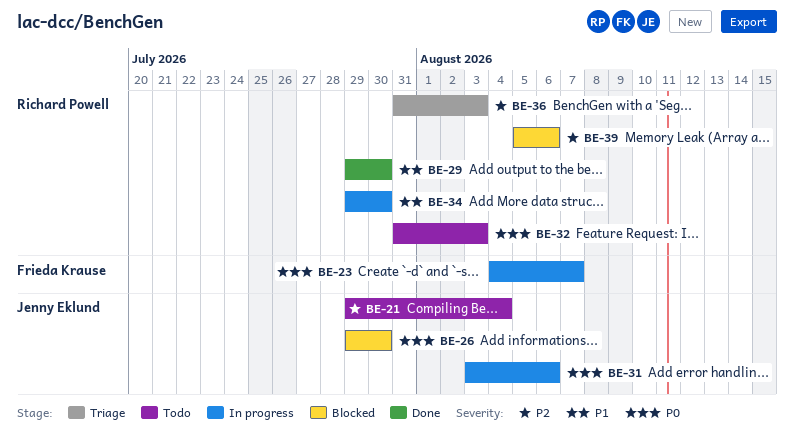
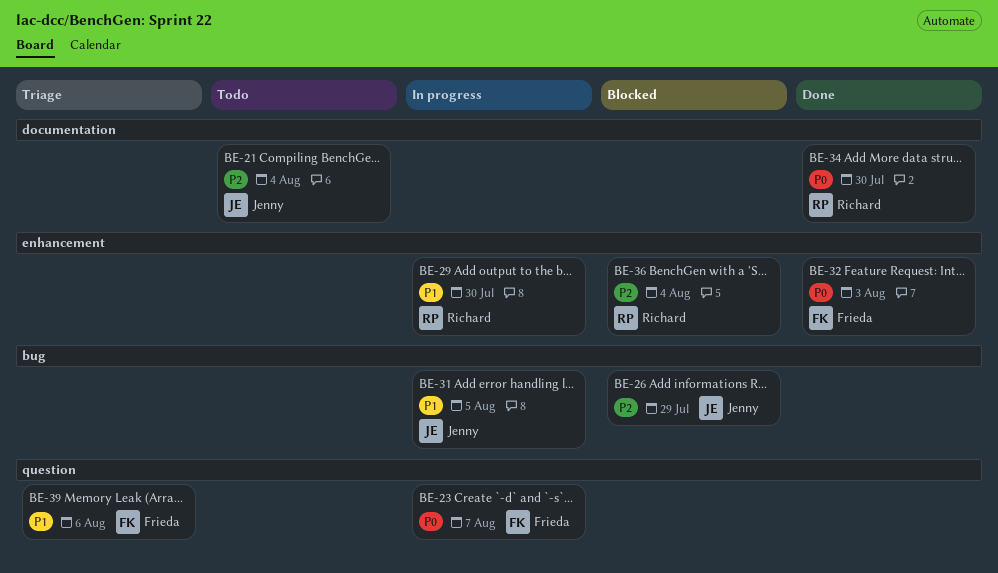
BE-26, priority: P0 -> P2
BE-26, due: Jul 30 -> Jul 29
BE-29, status: Done -> In progress
BE-31, priority: P0 -> P1
BE-31, due: Aug 6 -> Aug 5
BE-32, status: Todo -> Done
BE-32, owner: Richard Powell -> Frieda Krause
BE-34, status: In progress -> Done
BE-34, priority: P1 -> P0
BE-36, status: Triage -> Blocked
BE-36, due: Aug 3 -> Aug 4
BE-39, status: Blocked -> Triage
BE-39, owner: Richard Powell -> Frieda Krause
BE-39, priority: P2 -> P1

